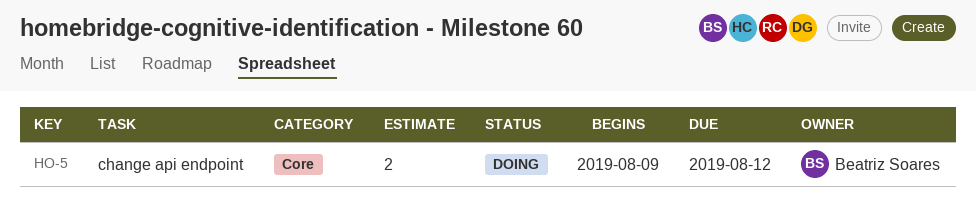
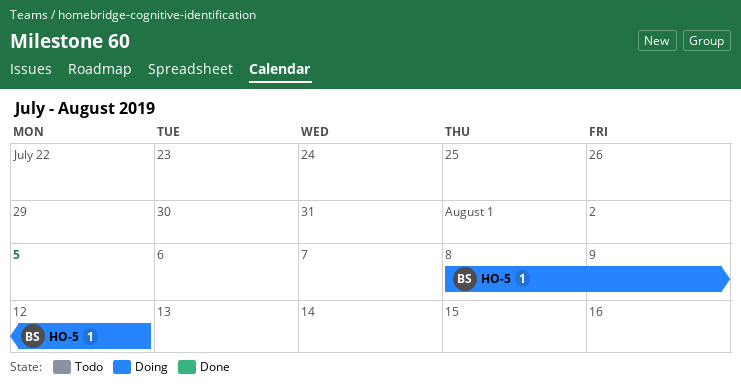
HO-5, estimate: 2 -> 1
HO-5, start: Aug 9 -> Aug 8

